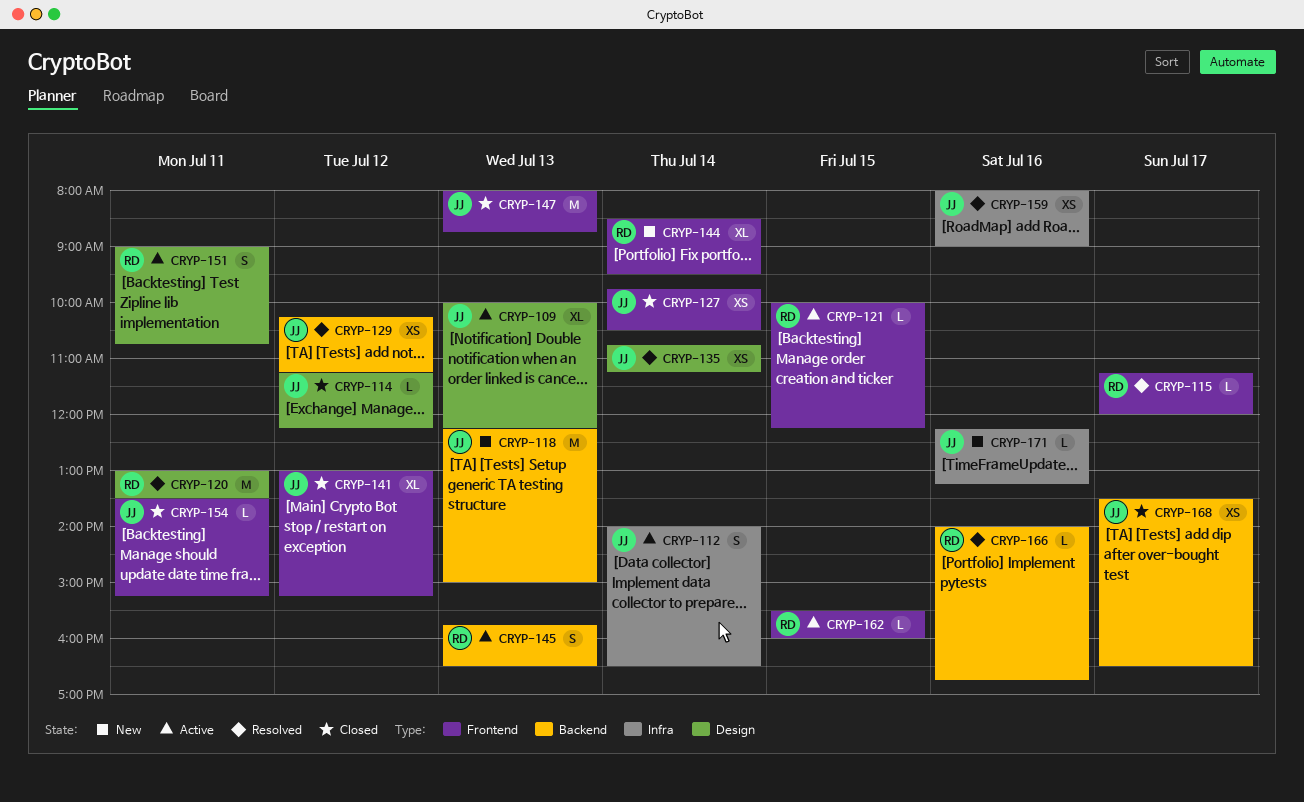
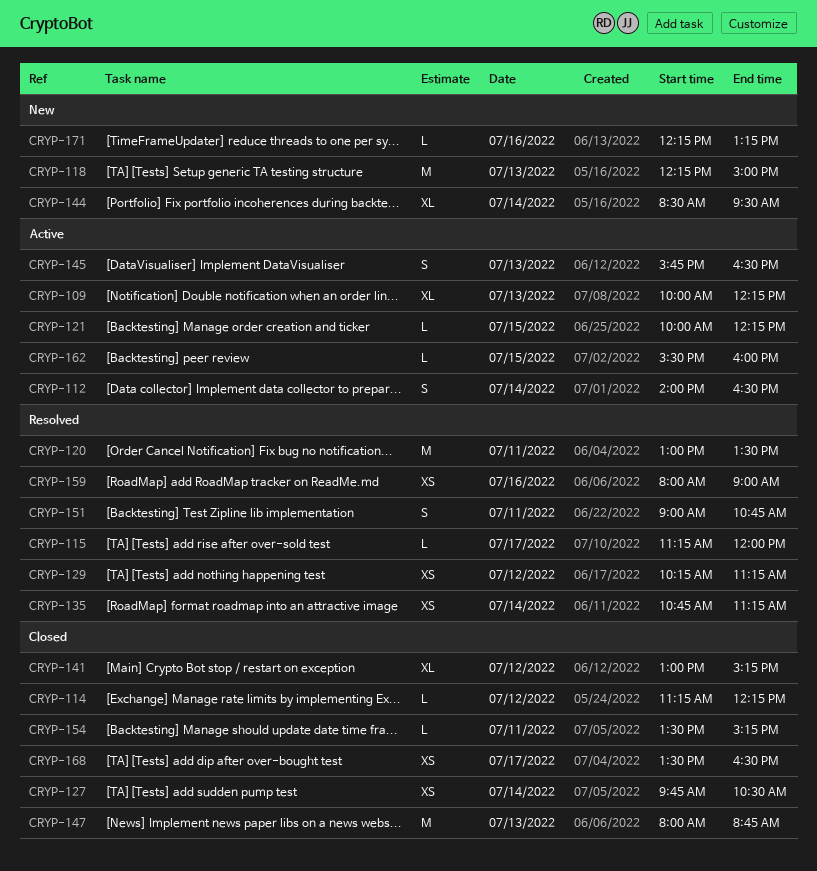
CRYP-151, status: Active -> Resolved
CRYP-166: present -> none

